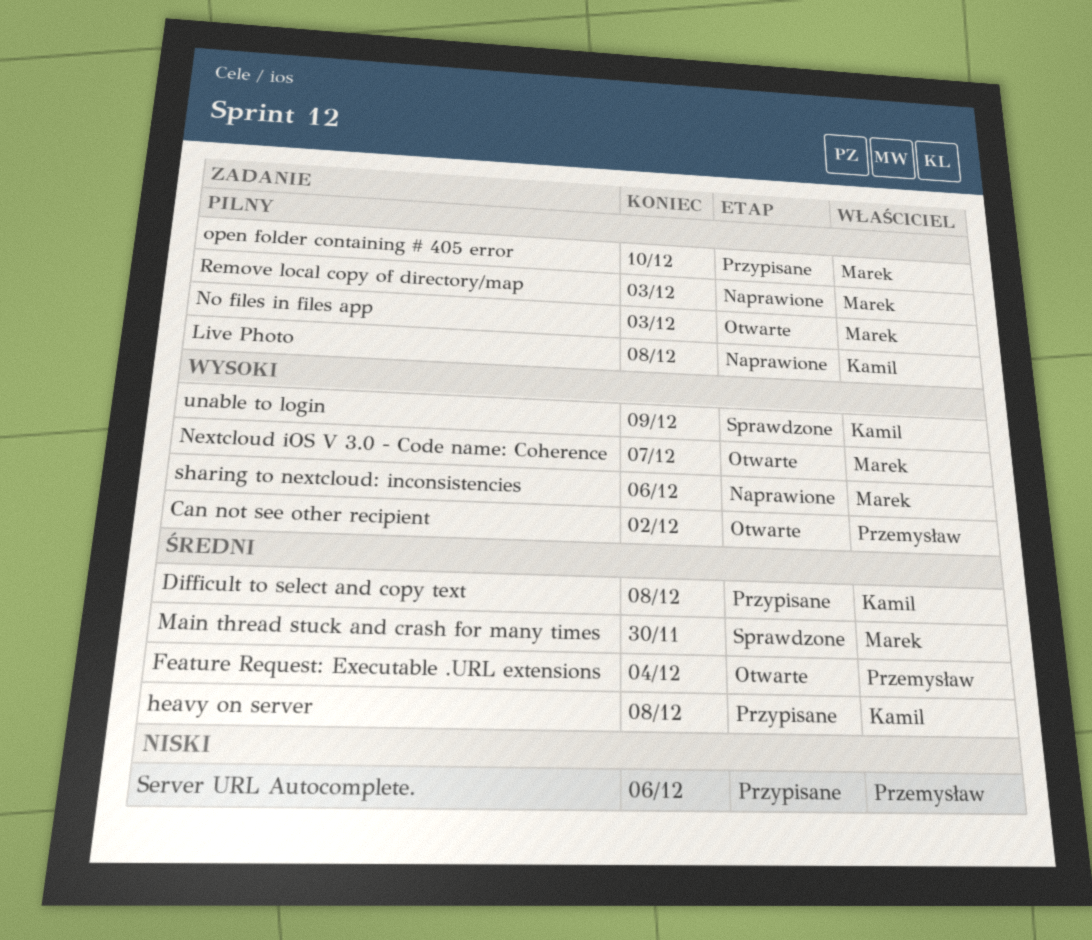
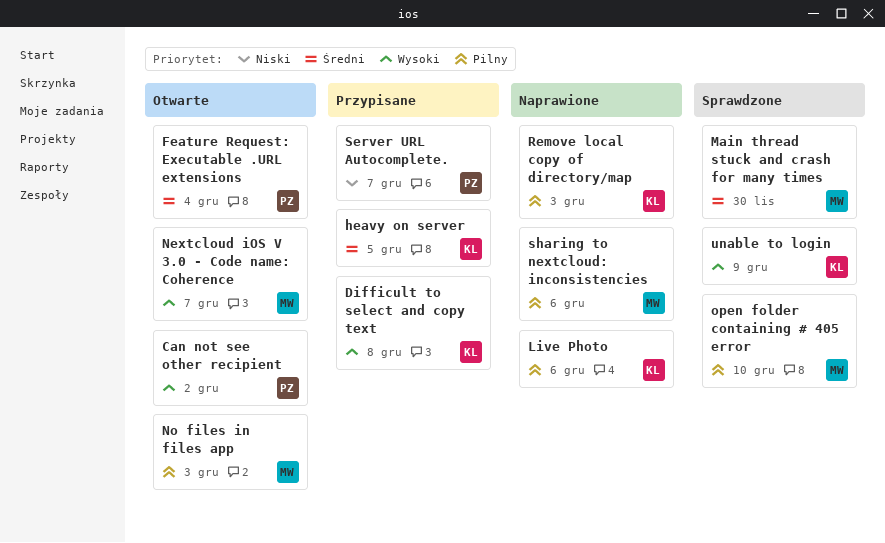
Difficult to select and copy text, priority: Średni -> Wysoki
heavy on server, due: Dec 8 -> Dec 5
Live Photo, due: Dec 8 -> Dec 6
open folder containing # 405 error, status: Przypisane -> Sprawdzone
Remove local copy of directory/map, owner: Marek -> Kamil
Server URL Autocomplete., due: Dec 6 -> Dec 7
sharing to nextcloud: inconsistencies, priority: Wysoki -> Pilny

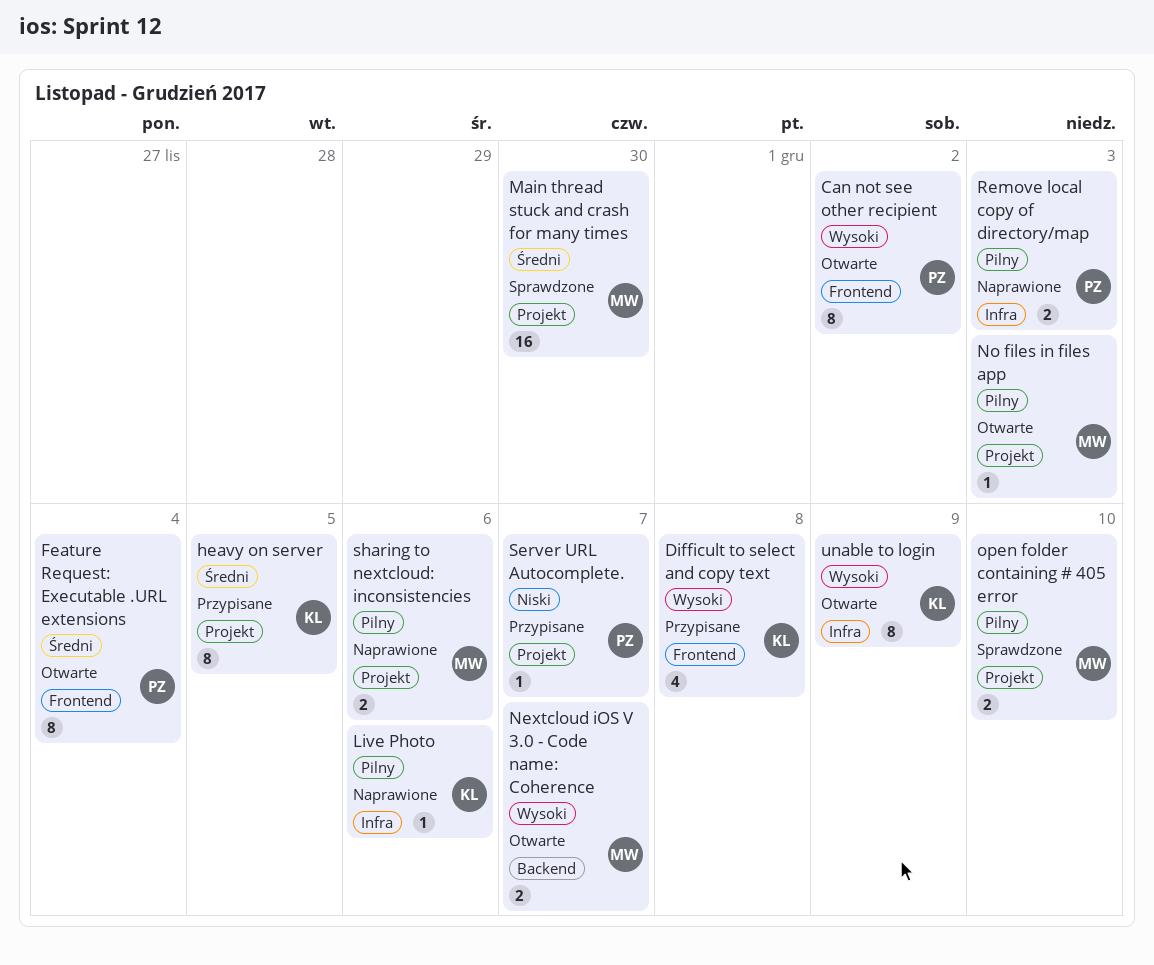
Remove local copy of directory/map, owner: KL -> PZ
unable to login, status: Sprawdzone -> Otwarte

